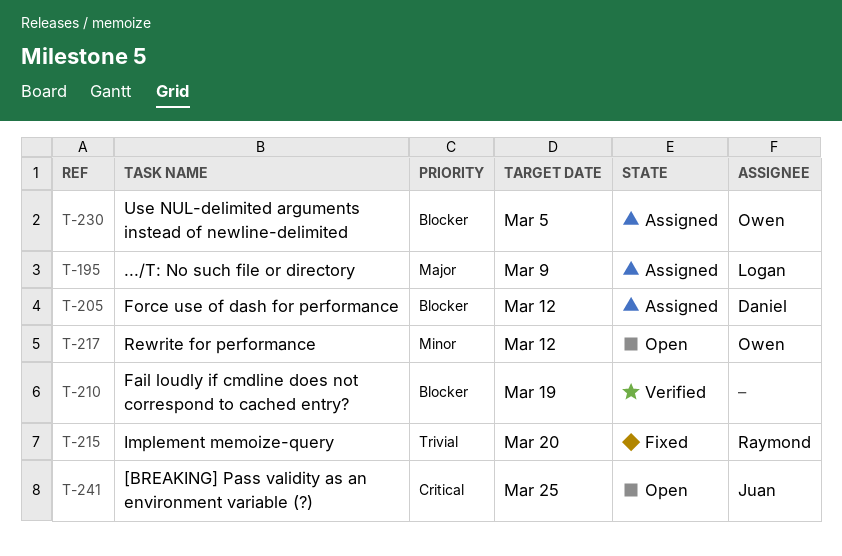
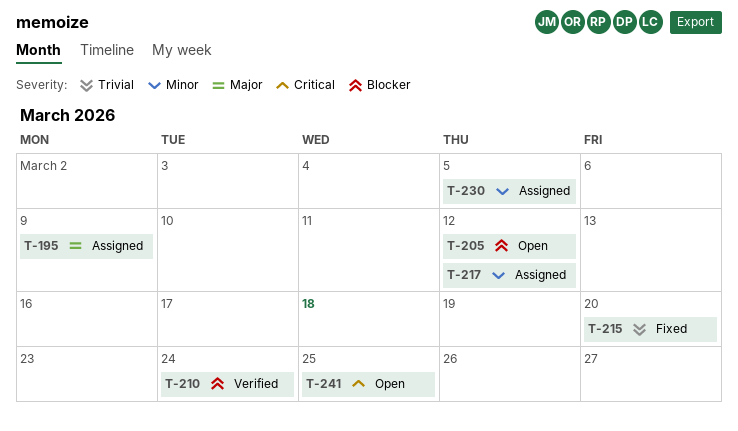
T-205, status: Assigned -> Open
T-210, due: Mar 19 -> Mar 24
T-217, status: Open -> Assigned
T-230, priority: Blocker -> Minor

